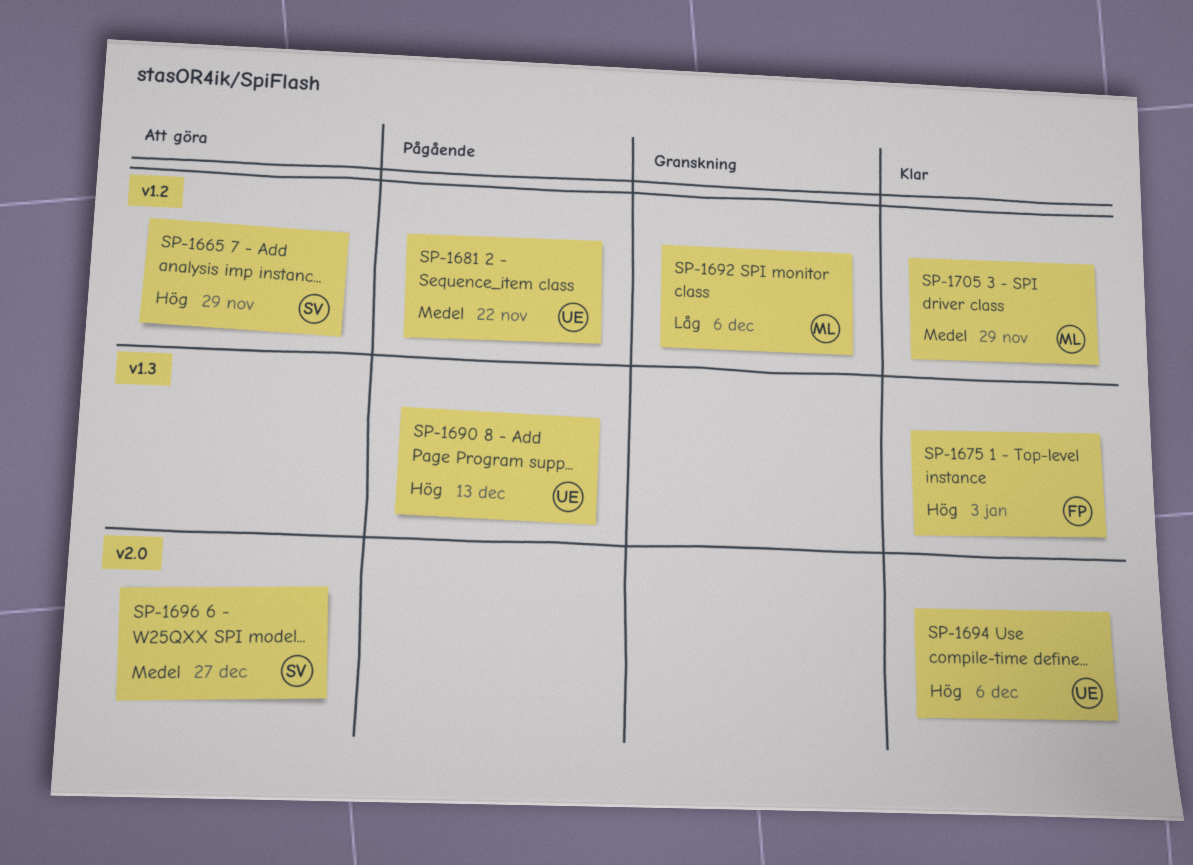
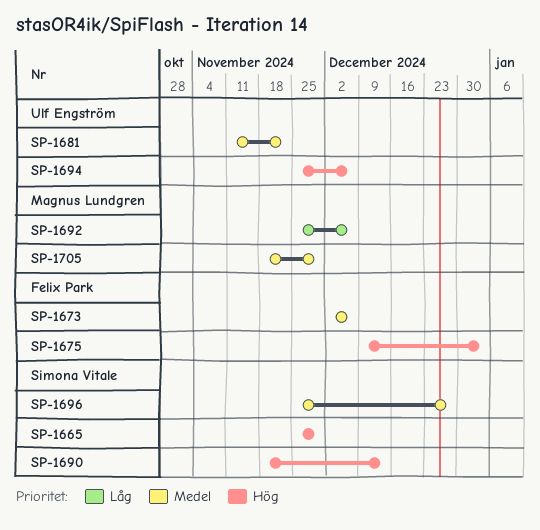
SP-1673: none -> present
SP-1690, owner: Ulf Engström -> Simona Vitale

